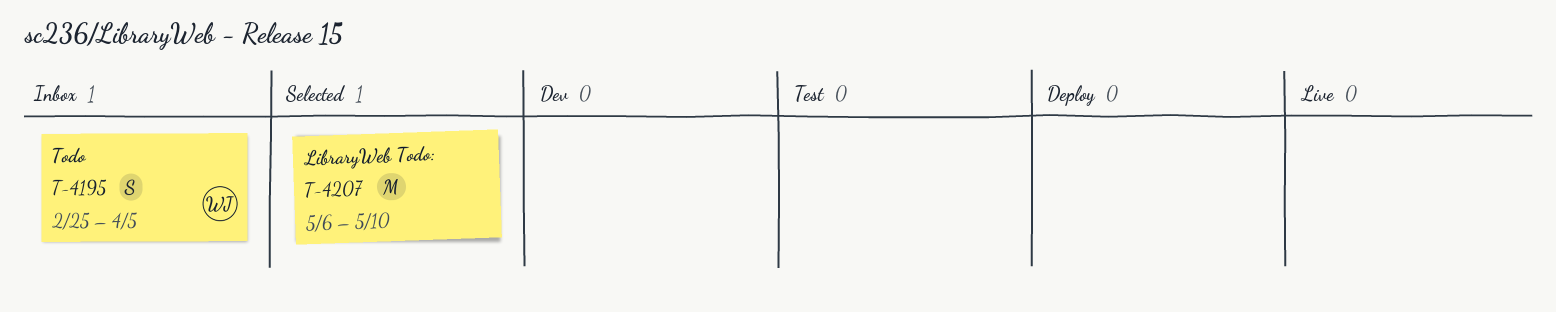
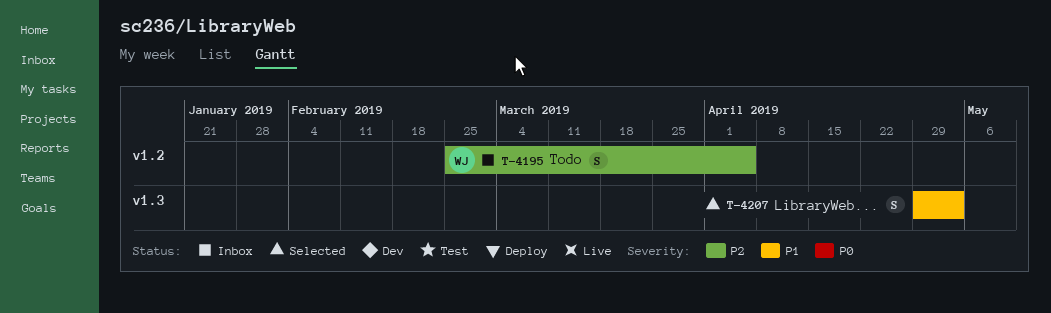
T-4207, estimate: M -> S
T-4207, start: May 6 -> Apr 29
T-4207, due: May 10 -> May 3

